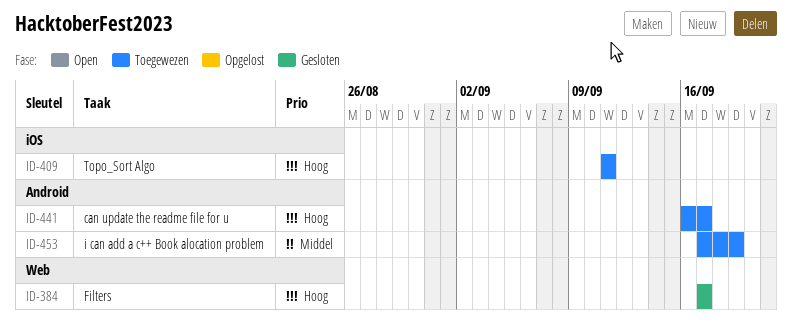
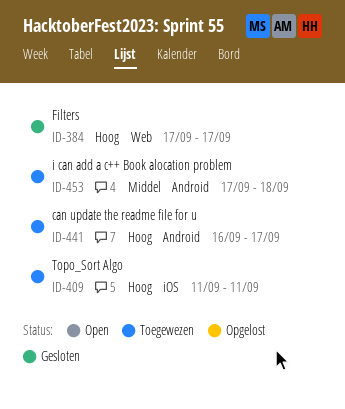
ID-453, due: Sep 19 -> Sep 18

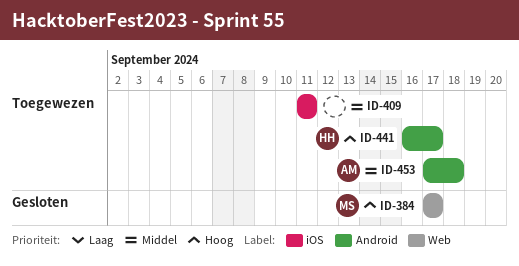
ID-409, priority: Hoog -> Middel

